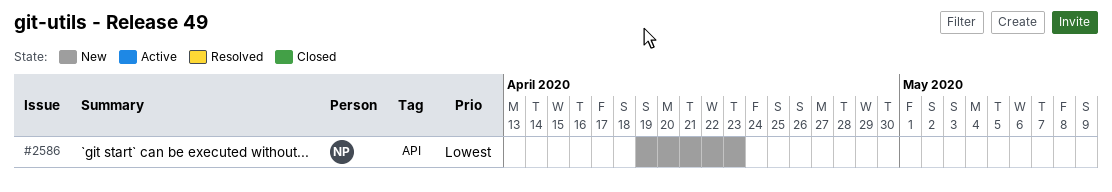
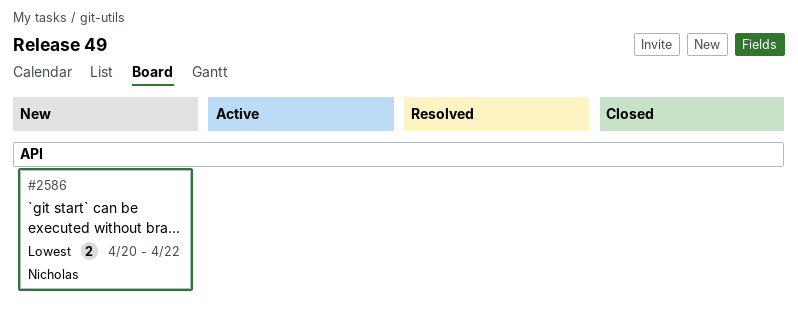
#2586, start: Apr 19 -> Apr 20
#2586, due: Apr 23 -> Apr 22

